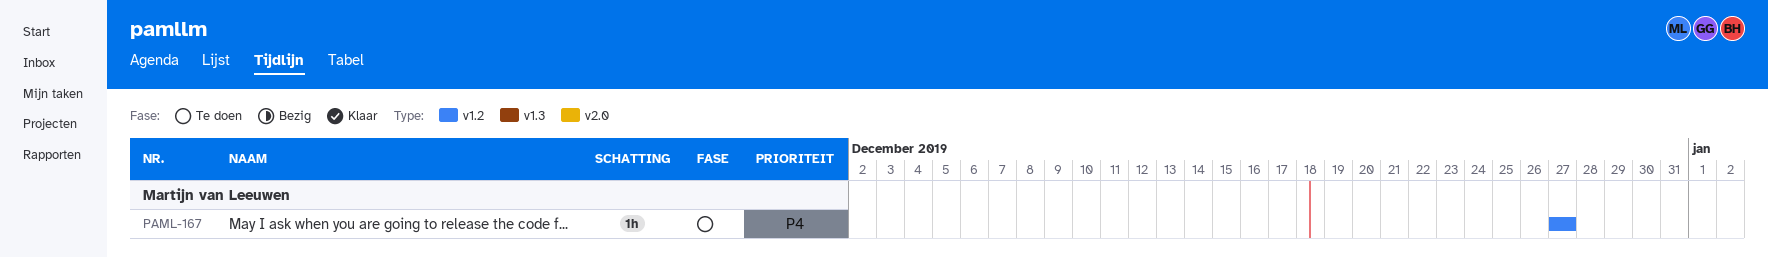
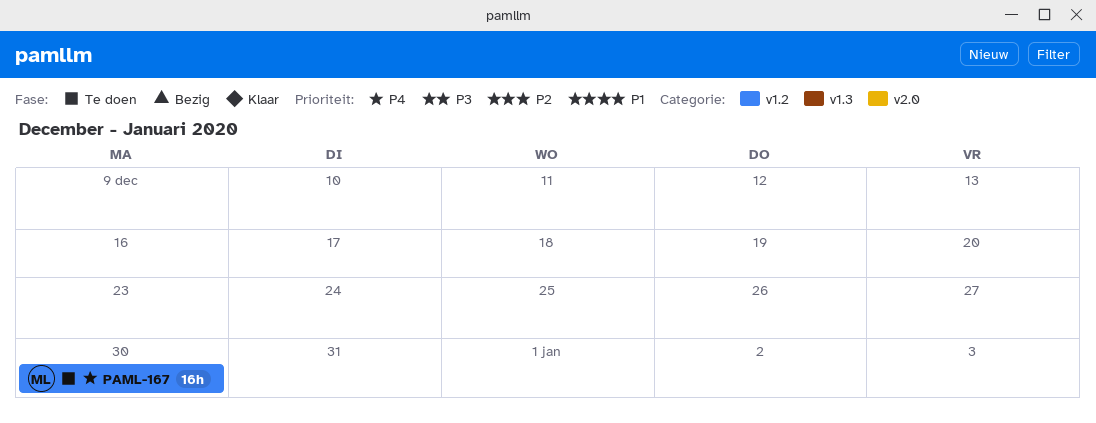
PAML-167, estimate: 1h -> 16h
PAML-167, start: Dec 27 -> Dec 30
PAML-167, due: Dec 27 -> Dec 30

